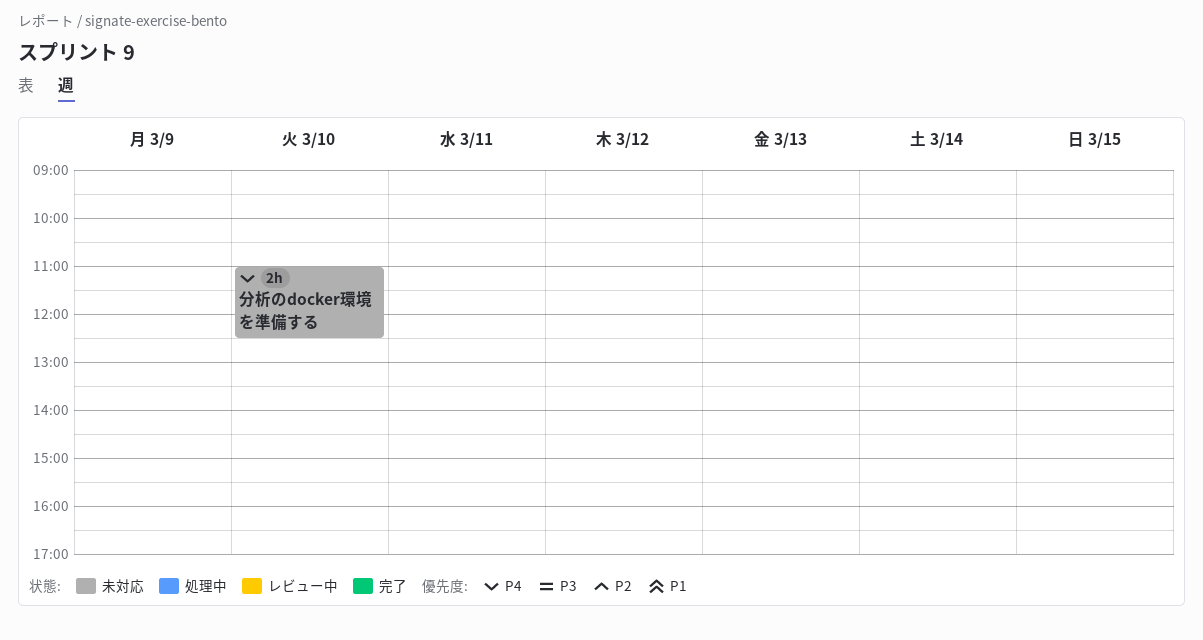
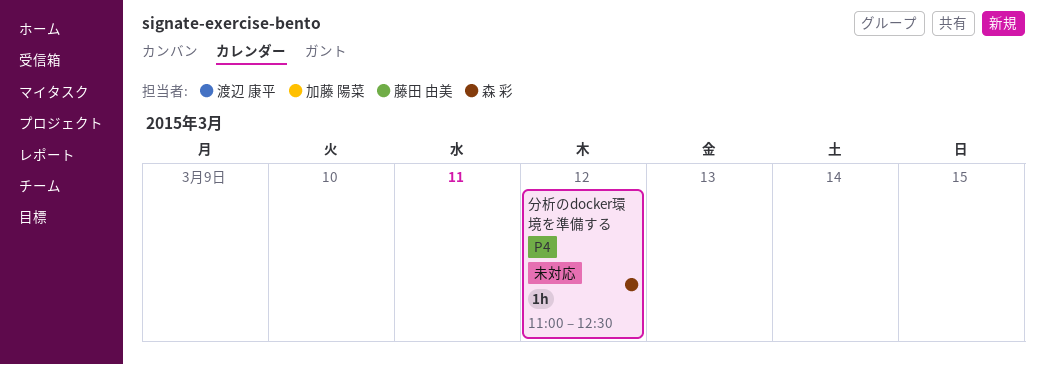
分析のdocker環境を準備する, estimate: 2h -> 1h
分析のdocker環境を準備する, day: Mar 10 -> Mar 12

